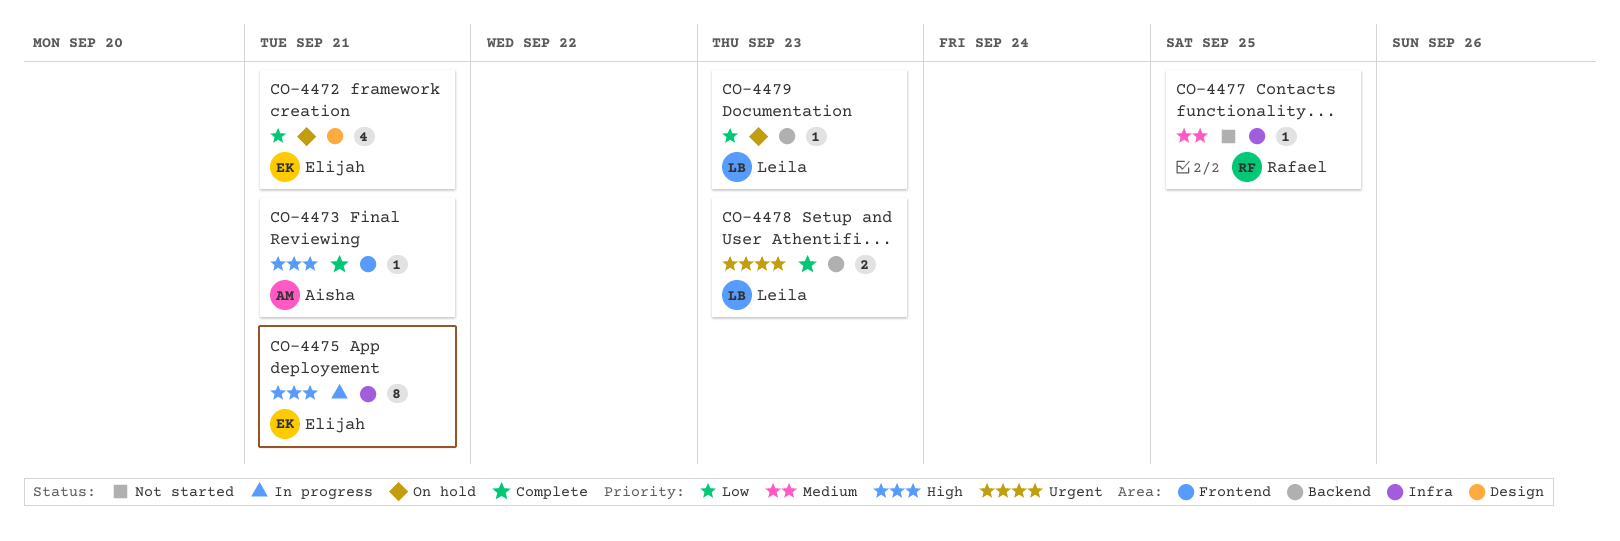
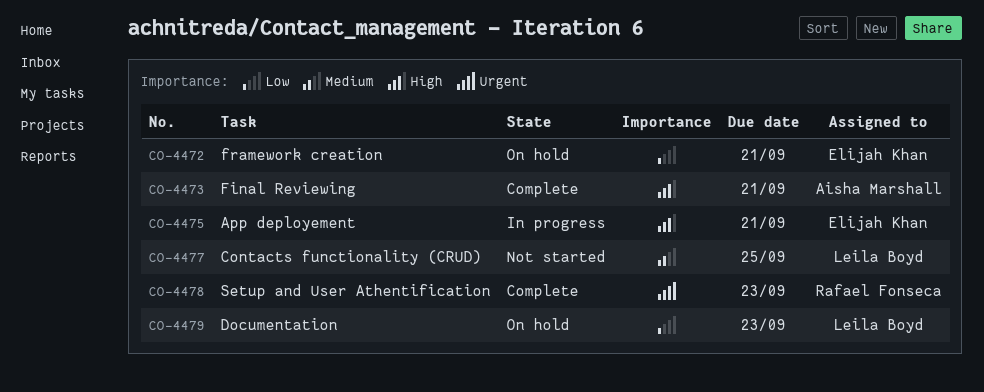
CO-4477, owner: Rafael Fonseca -> Leila Boyd
CO-4478, owner: Leila Boyd -> Rafael Fonseca

